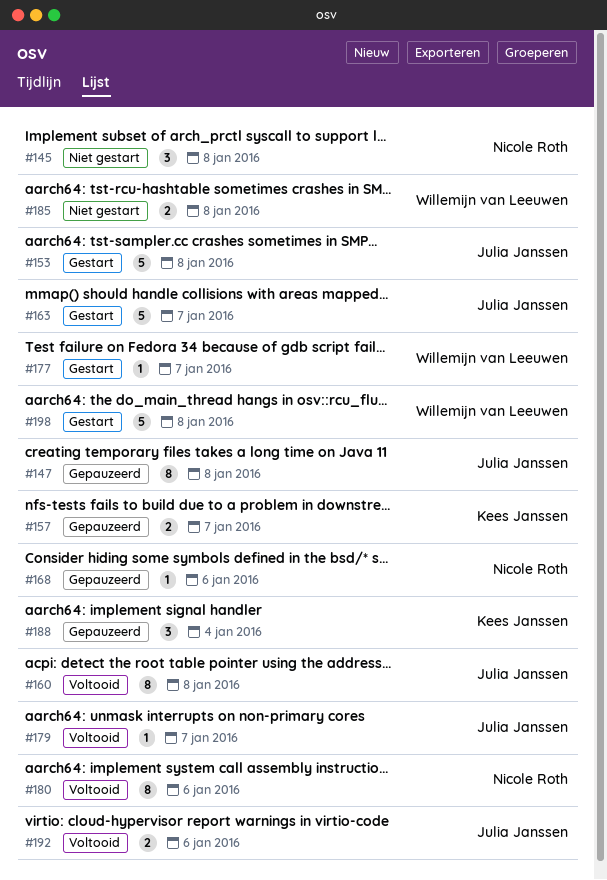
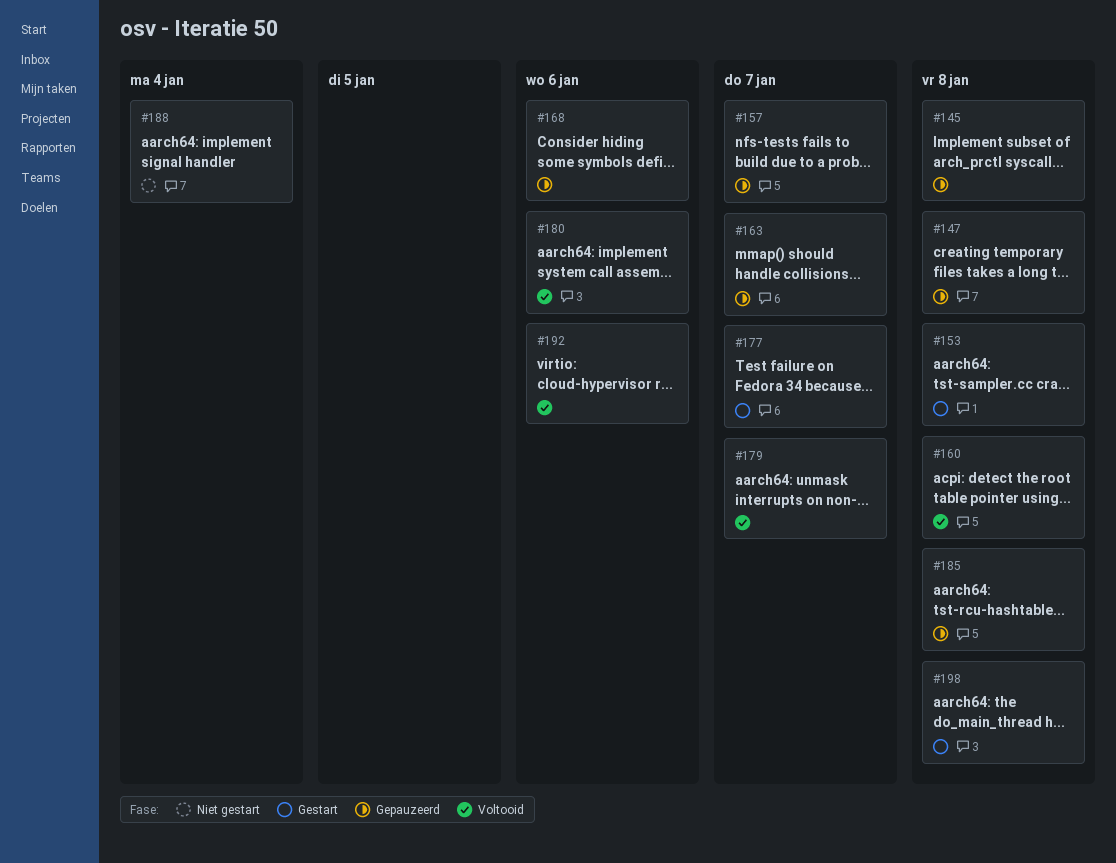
#145, status: Niet gestart -> Gepauzeerd
#163, status: Gestart -> Gepauzeerd
#185, status: Niet gestart -> Gepauzeerd
#188, status: Gepauzeerd -> Niet gestart

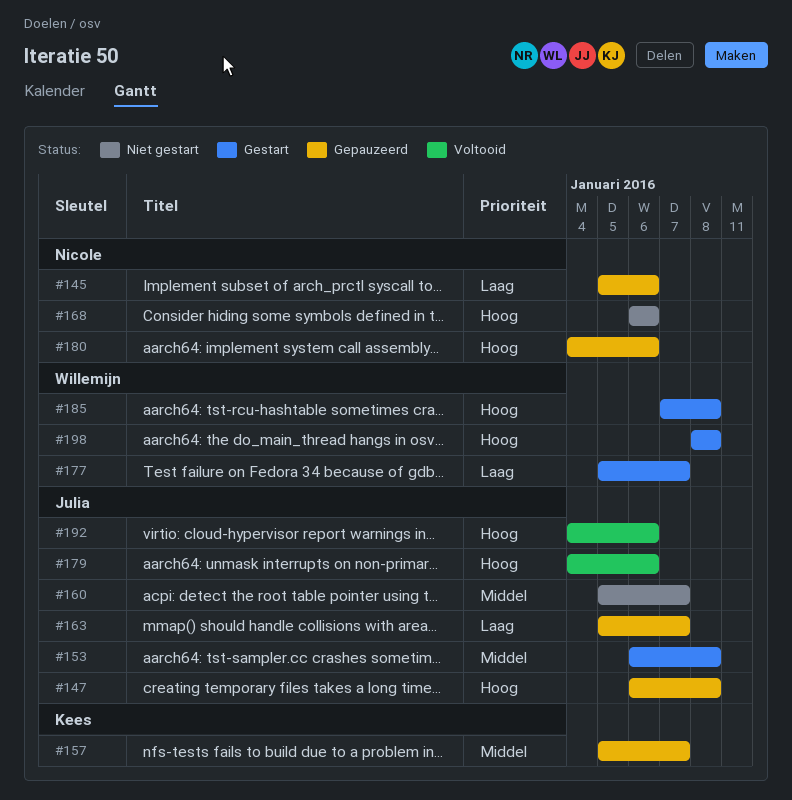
#145, due: Jan 8 -> Jan 6
#160, status: Voltooid -> Niet gestart
#160, due: Jan 8 -> Jan 7
#168, status: Gepauzeerd -> Niet gestart
#179, due: Jan 7 -> Jan 6
#180, status: Voltooid -> Gepauzeerd
#185, status: Gepauzeerd -> Gestart
#188: present -> none

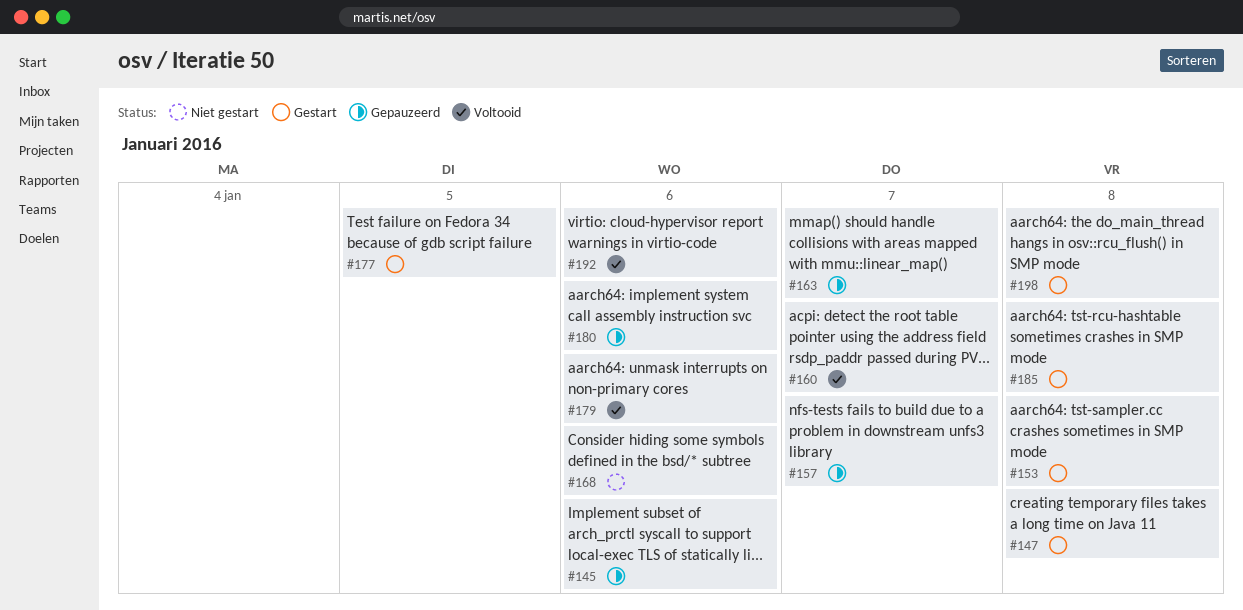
#147, status: Gepauzeerd -> Gestart
#160, status: Niet gestart -> Voltooid
#177, due: Jan 7 -> Jan 5

